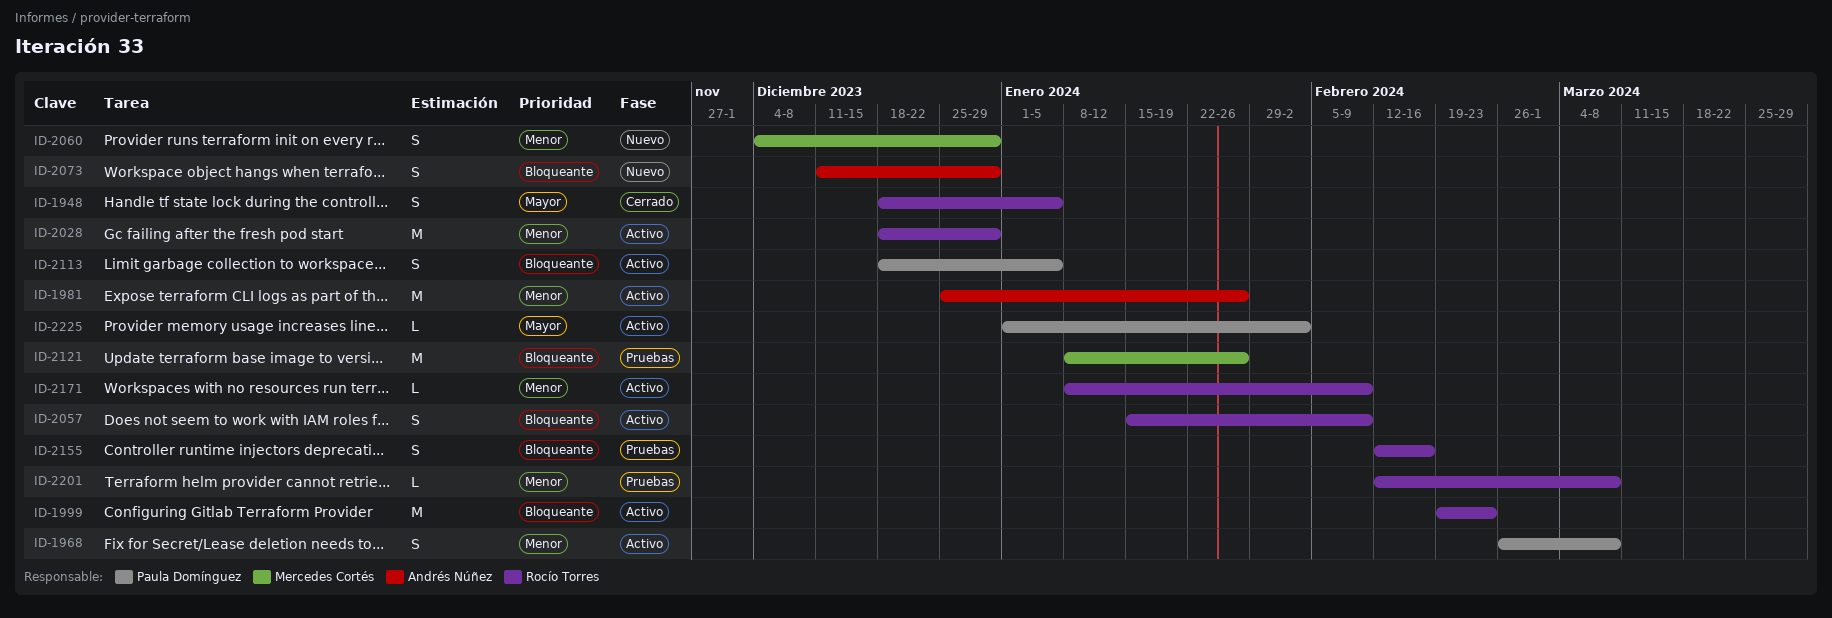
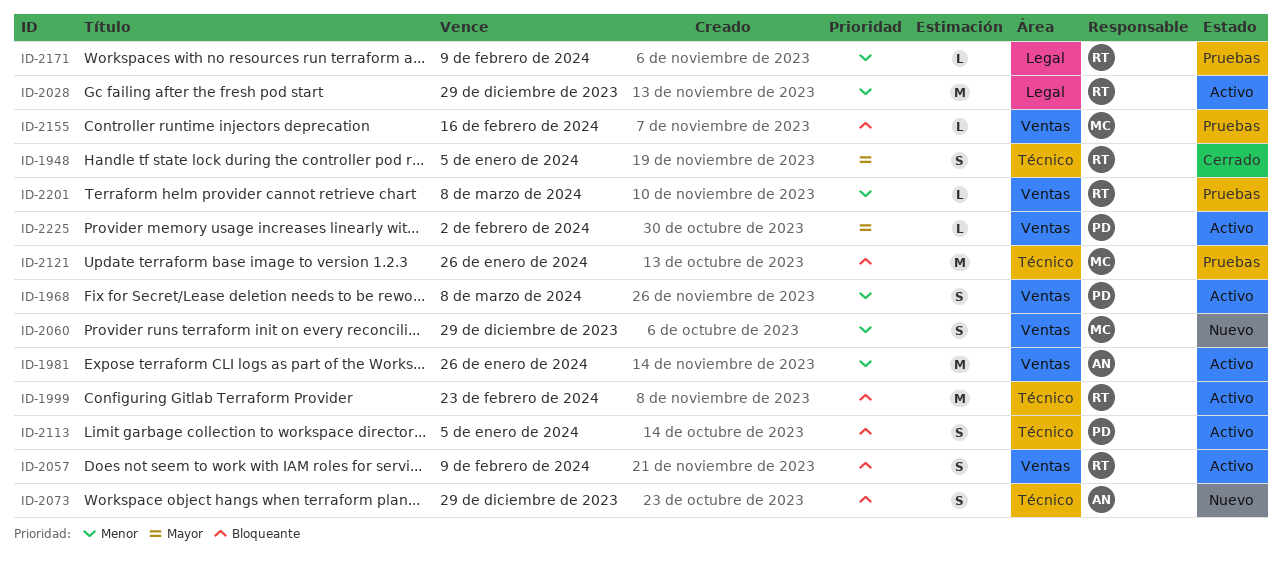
ID-2155, owner: Rocío Torres -> Mercedes Cortés
ID-2155, estimate: S -> L
ID-2171, status: Activo -> Pruebas

